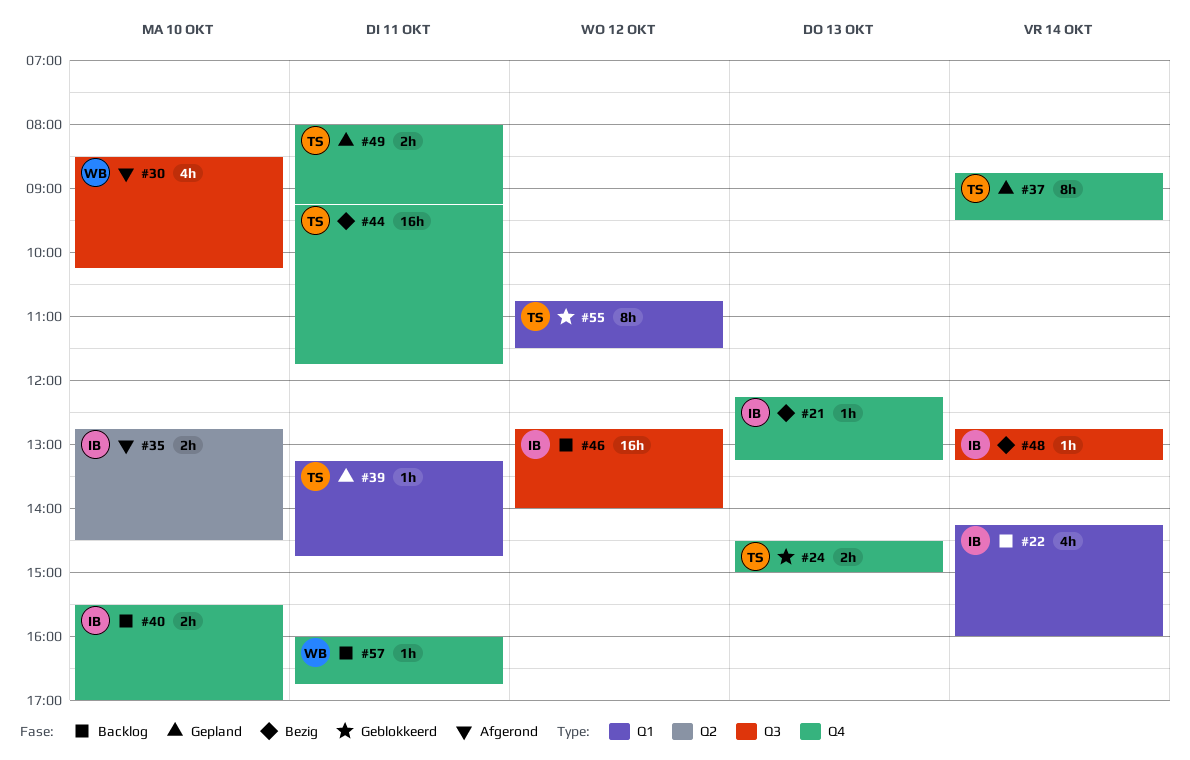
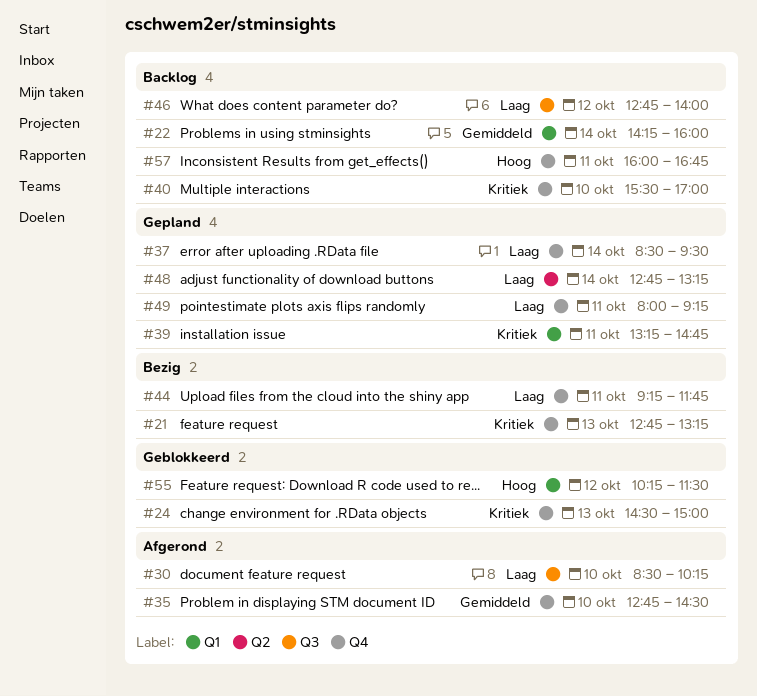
#21, begins: 12:15 -> 12:45
#35, label: Q2 -> Q4
#37, begins: 08:45 -> 08:30
#48, status: Bezig -> Gepland
#48, label: Q3 -> Q2
#55, begins: 10:45 -> 10:15

